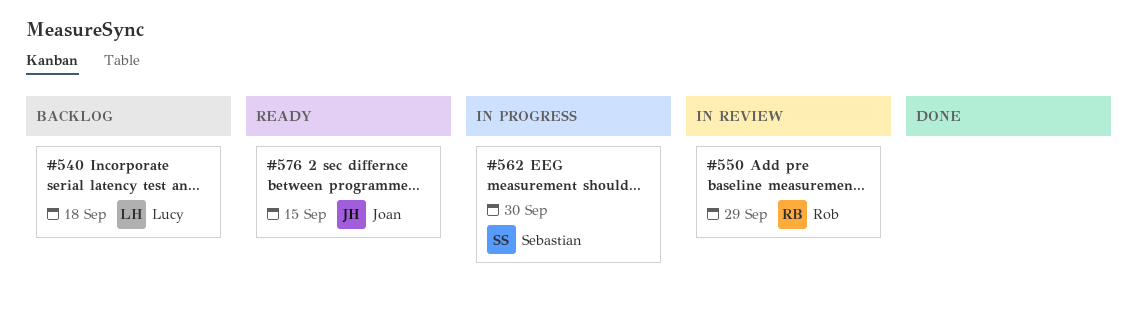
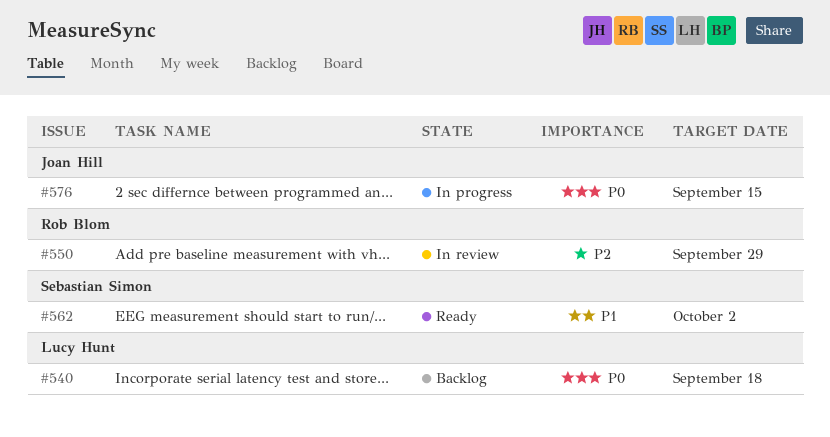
#562, status: In progress -> Ready
#562, due: Sep 30 -> Oct 2
#576, status: Ready -> In progress

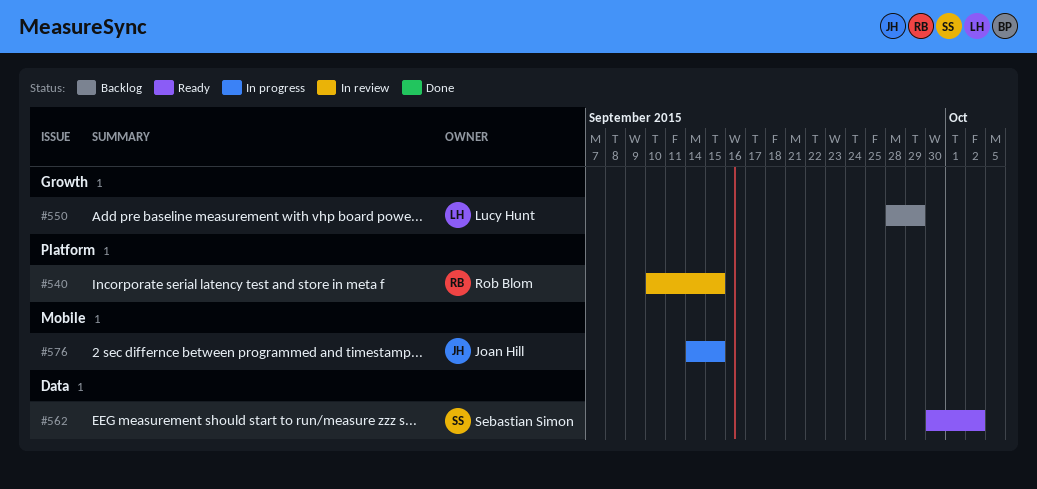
#540, status: Backlog -> In review
#540, owner: Lucy Hunt -> Rob Blom
#540, due: Sep 18 -> Sep 15
#550, status: In review -> Backlog
#550, owner: Rob Blom -> Lucy Hunt

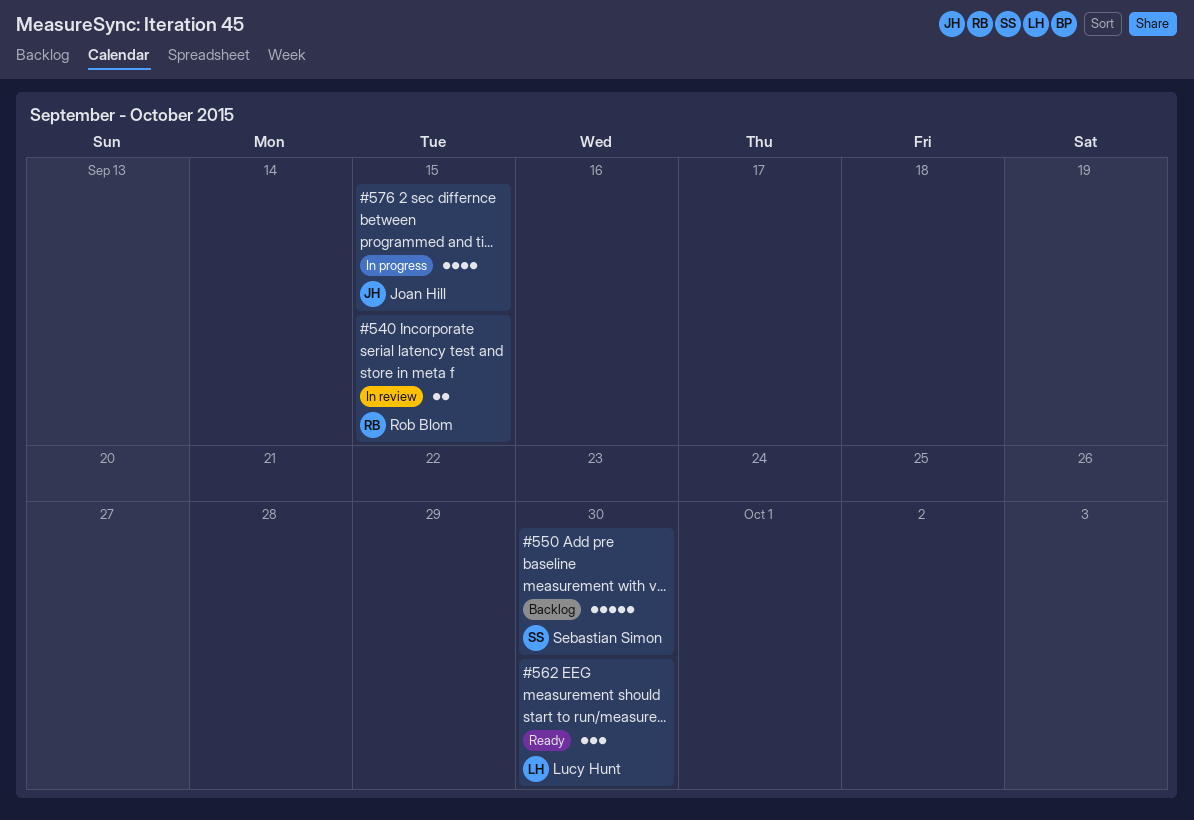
#550, owner: Lucy Hunt -> Sebastian Simon
#550, due: Sep 29 -> Sep 30
#562, owner: Sebastian Simon -> Lucy Hunt
#562, due: Oct 2 -> Sep 30

